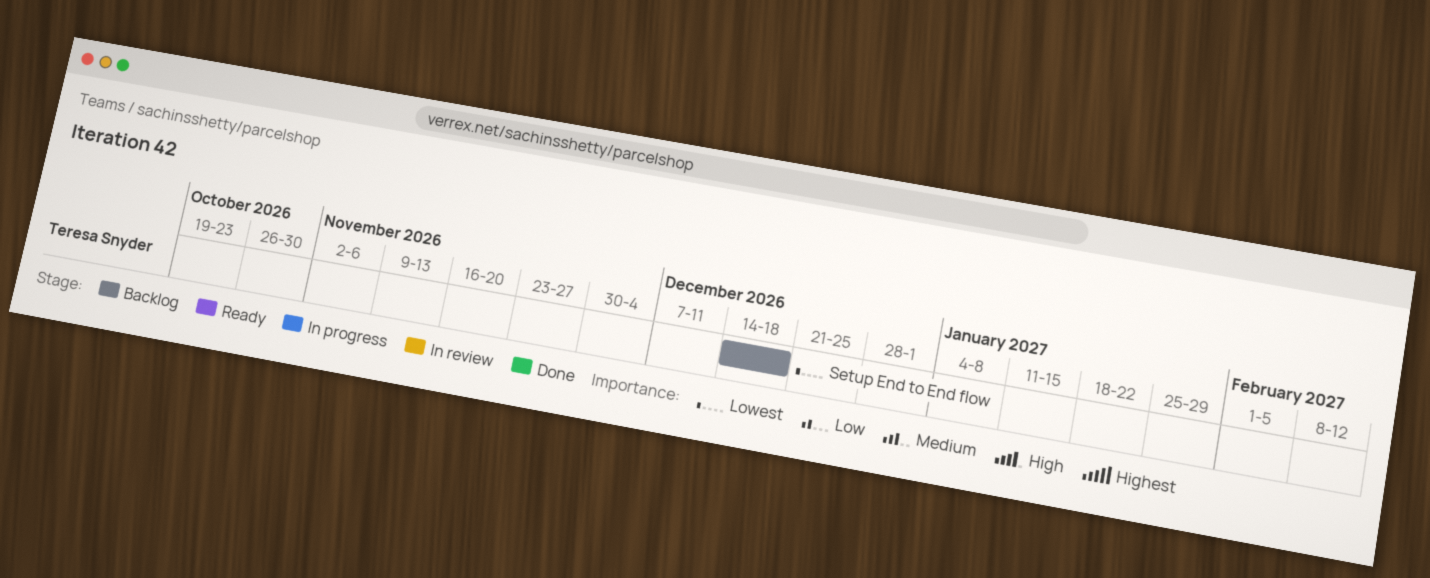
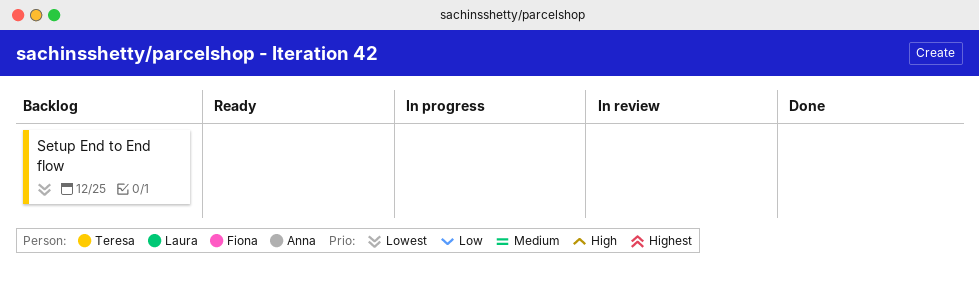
Setup End to End flow, due: Dec 18 -> Dec 25

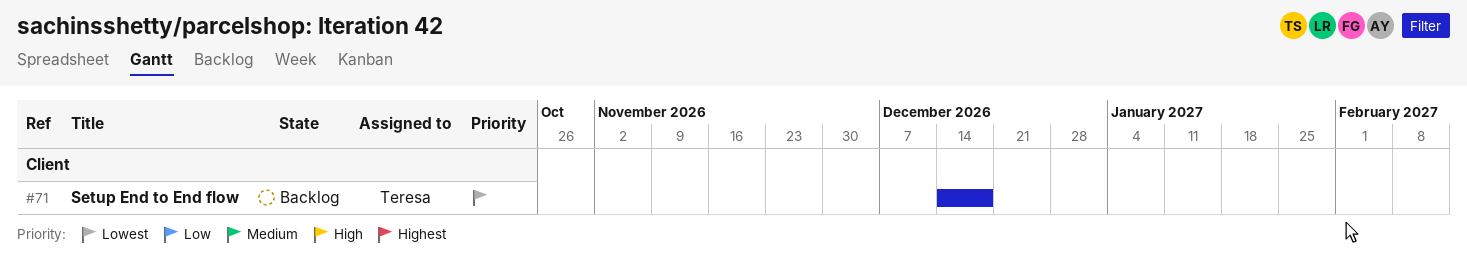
Setup End to End flow, due: Dec 25 -> Dec 18

